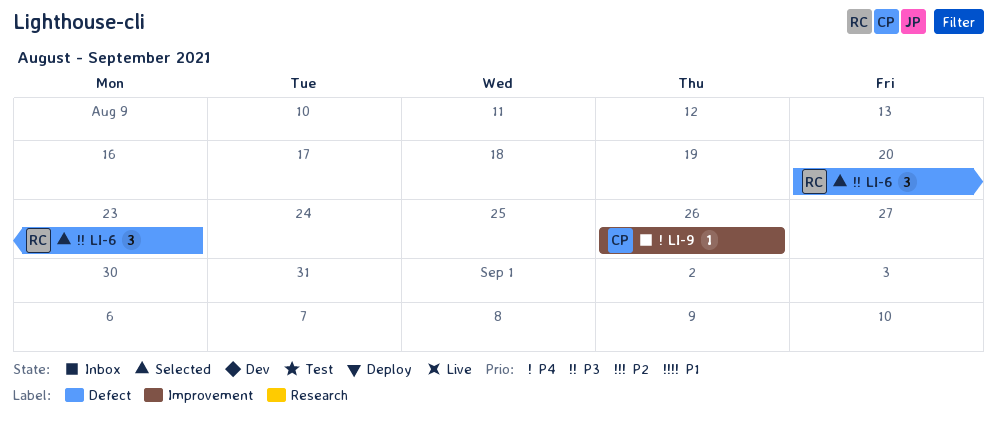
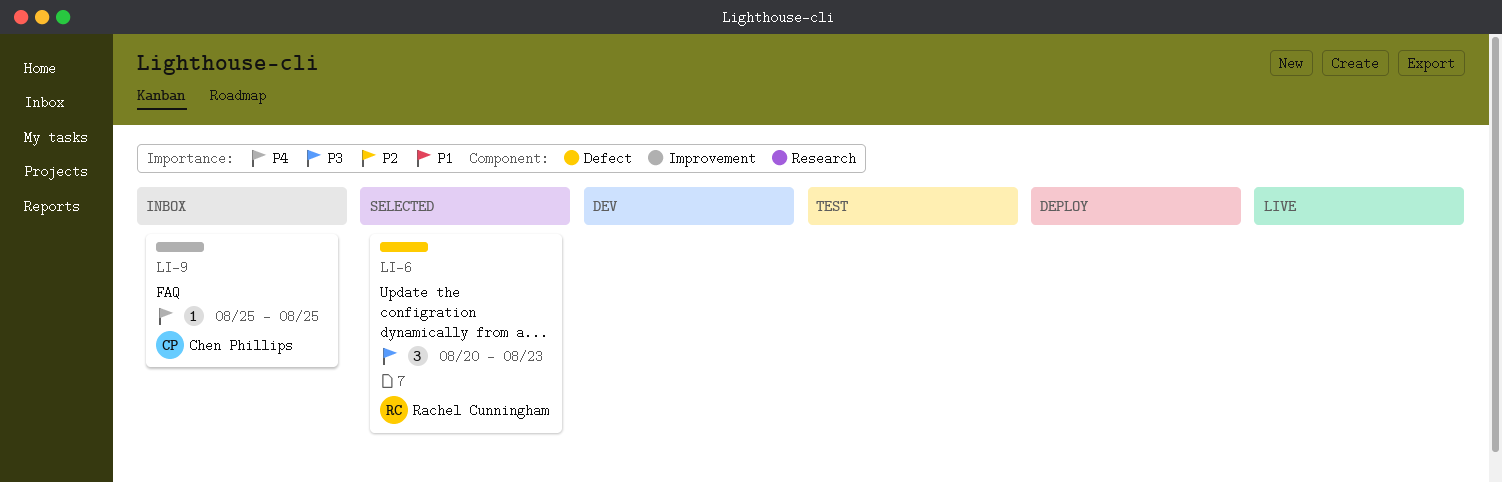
LI-9, start: Aug 26 -> Aug 25
LI-9, due: Aug 26 -> Aug 25

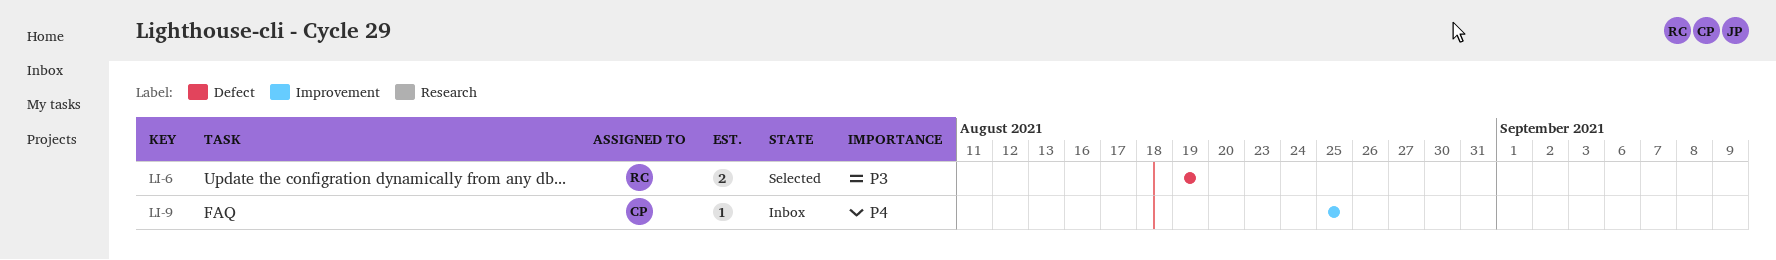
LI-6, estimate: 3 -> 2
LI-6, start: Aug 20 -> Aug 19
LI-6, due: Aug 23 -> Aug 19

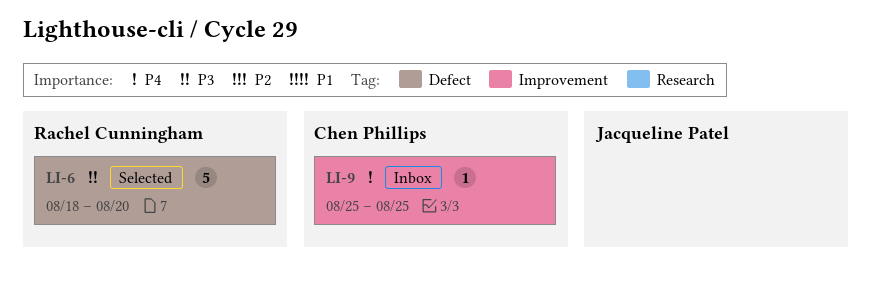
LI-6, estimate: 2 -> 5
LI-6, start: Aug 19 -> Aug 18
LI-6, due: Aug 19 -> Aug 20

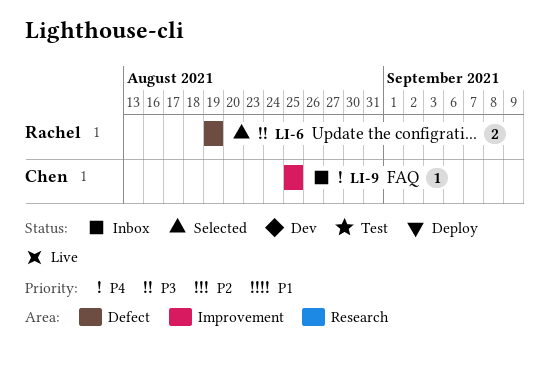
LI-6, estimate: 5 -> 2
LI-6, start: Aug 18 -> Aug 19
LI-6, due: Aug 20 -> Aug 19

